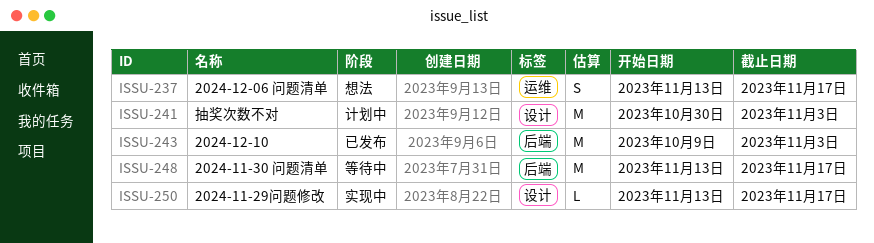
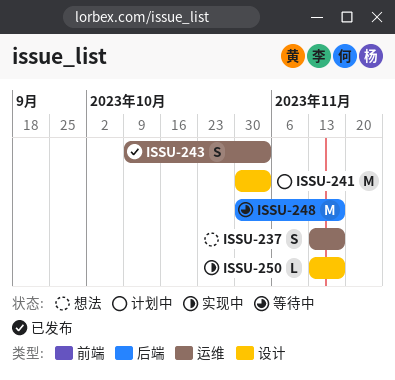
ISSU-243, label: 后端 -> 运维
ISSU-243, estimate: M -> S
ISSU-248, start: Nov 13 -> Oct 30

